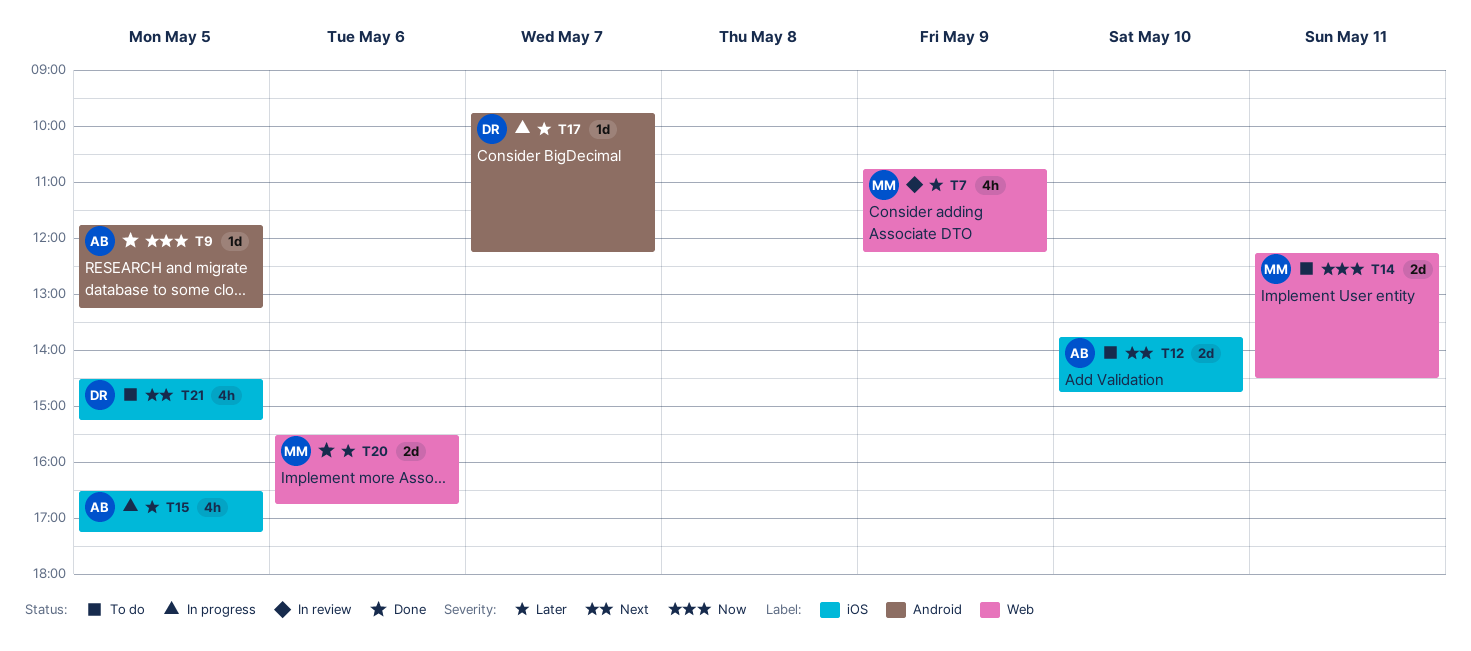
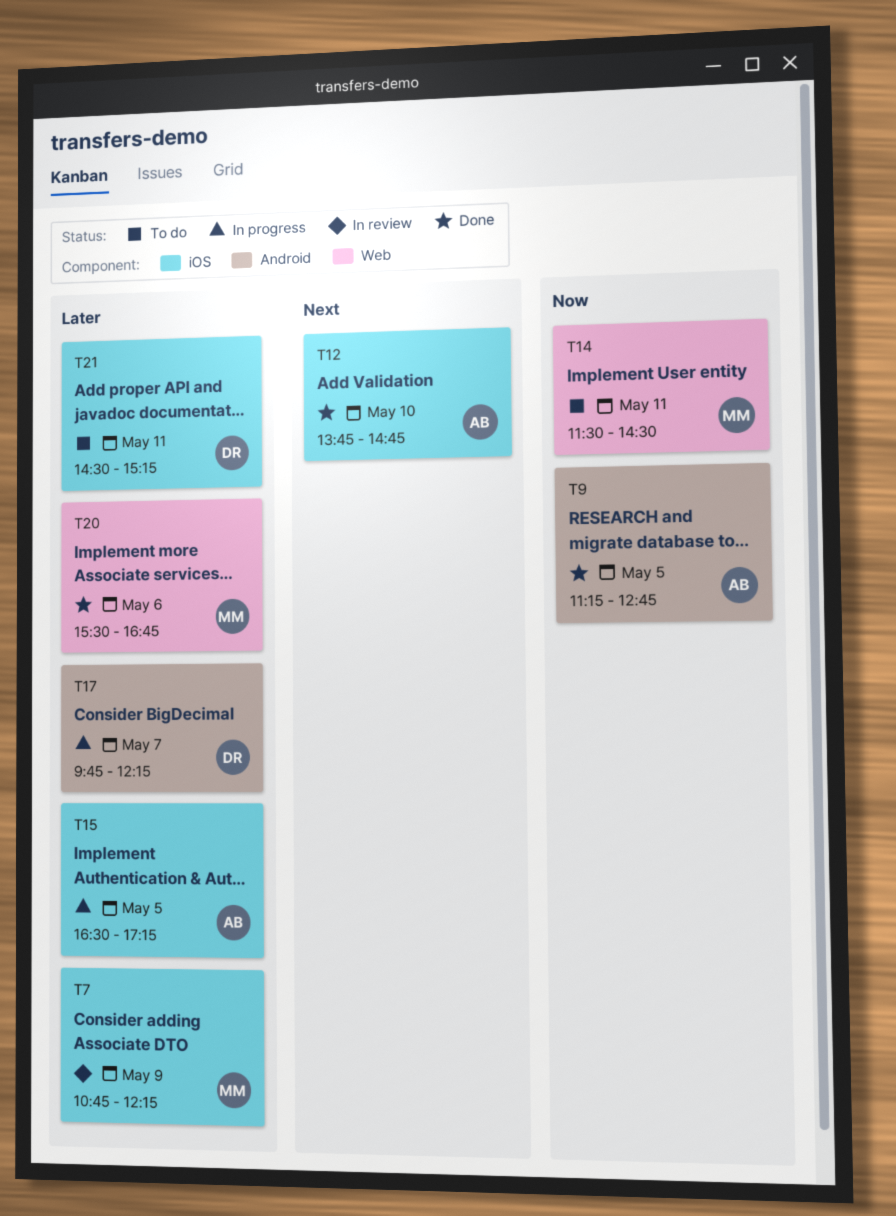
T7, label: Web -> iOS
T9, begins: 11:45 -> 11:15
T9, ends: 13:15 -> 12:45
T12, status: To do -> Done
T14, begins: 12:15 -> 11:30
T21, priority: Next -> Later
T21, day: May 5 -> May 11

